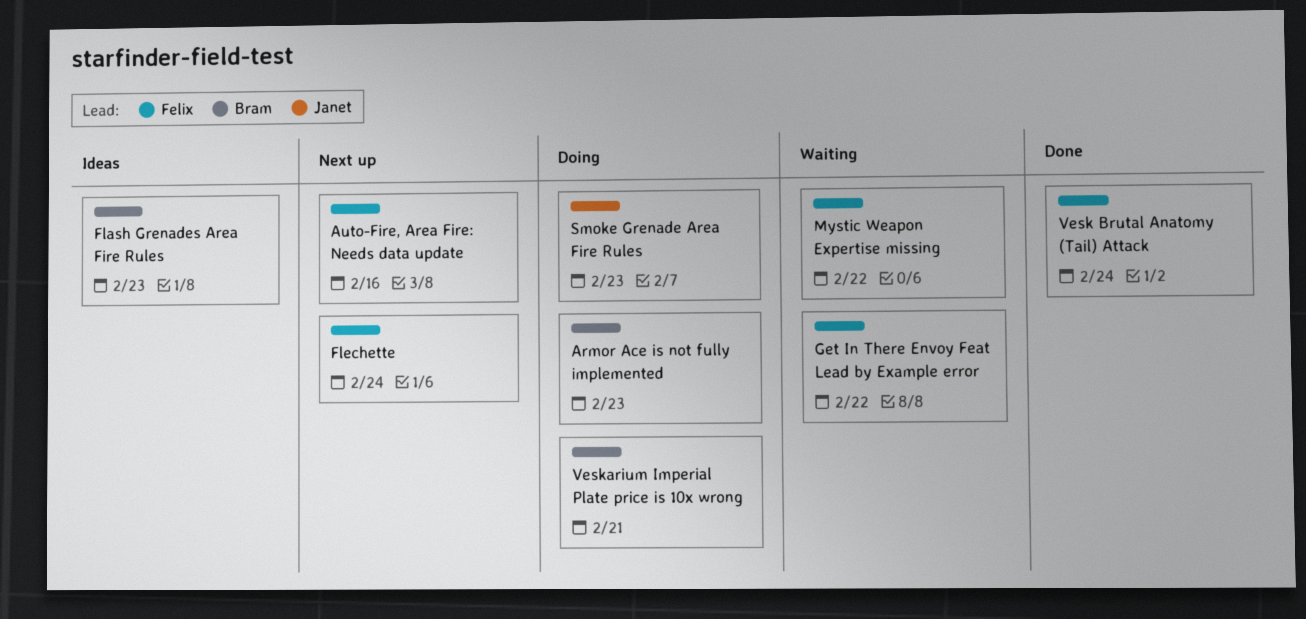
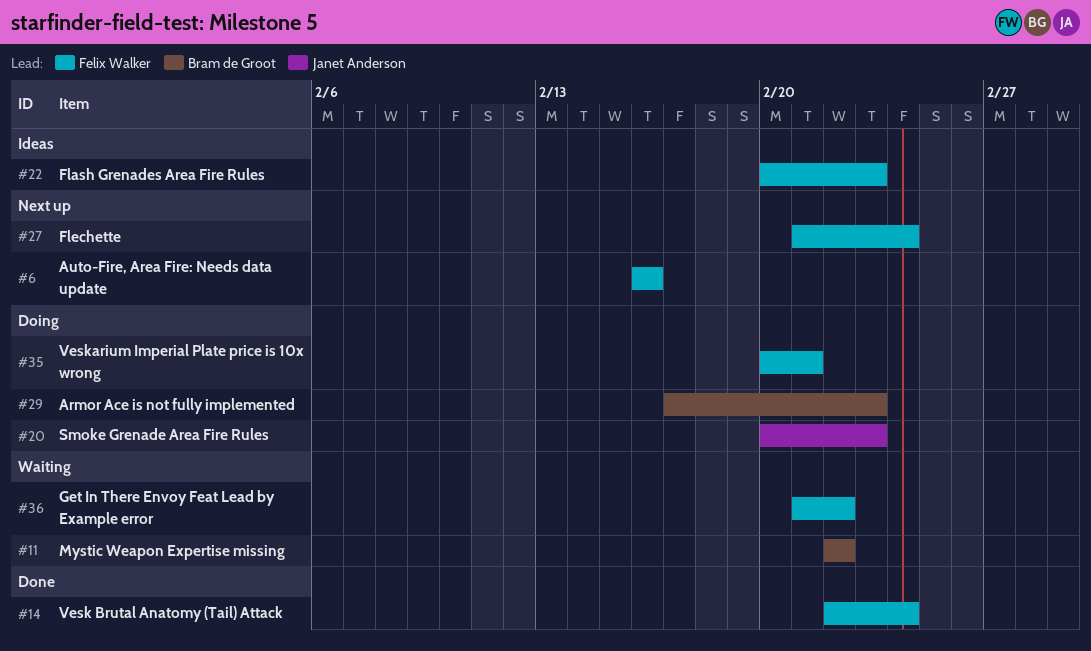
Flash Grenades Area Fire Rules, owner: Bram de Groot -> Felix Walker
Mystic Weapon Expertise missing, owner: Felix Walker -> Bram de Groot
Veskarium Imperial Plate price is 10x wrong, owner: Bram de Groot -> Felix Walker

